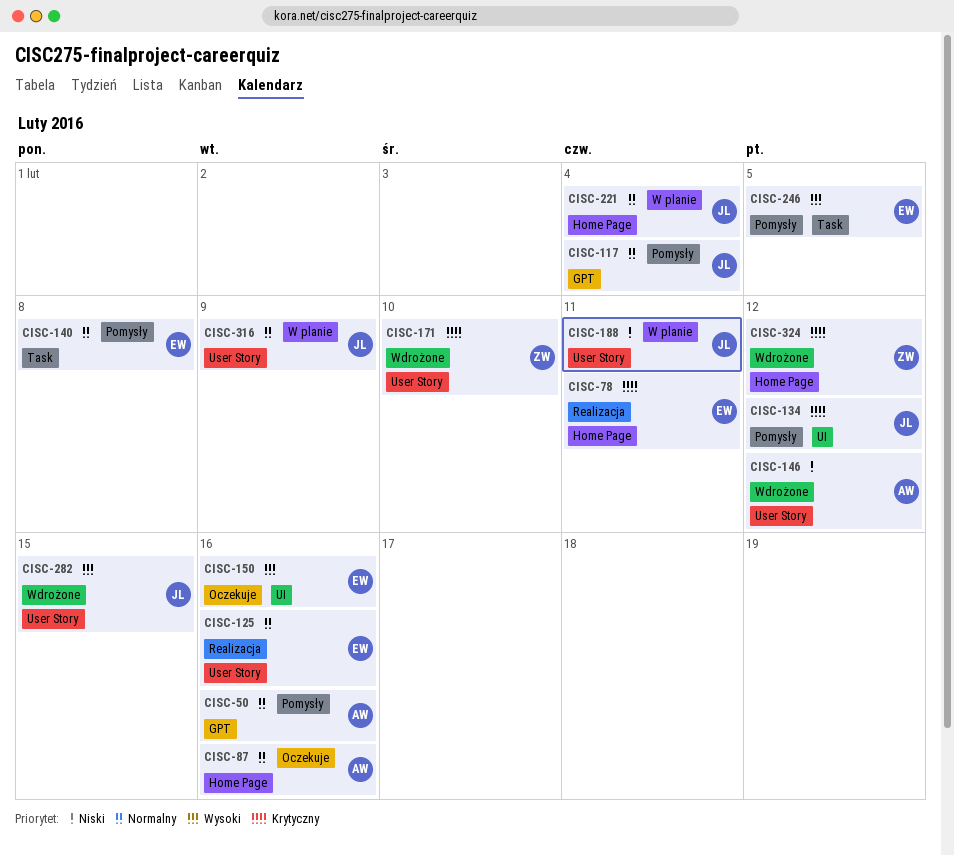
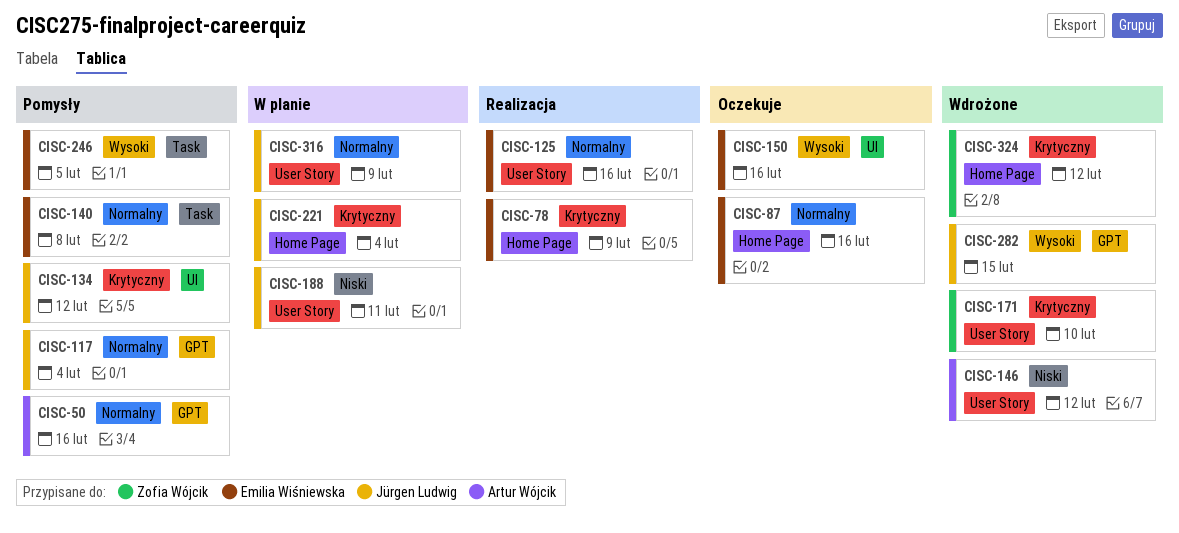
CISC-78, due: Feb 11 -> Feb 9
CISC-87, owner: Artur Wójcik -> Emilia Wiśniewska
CISC-221, priority: Normalny -> Krytyczny
CISC-282, label: User Story -> GPT

